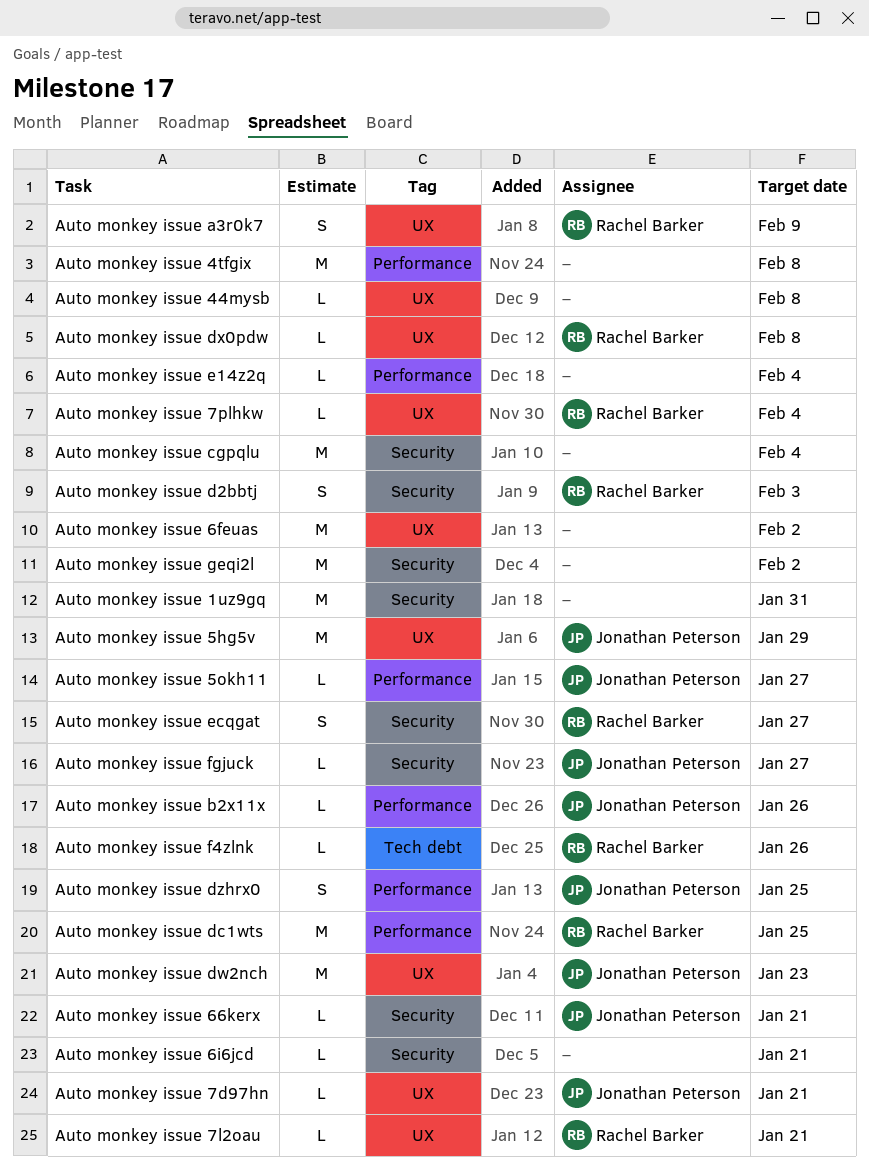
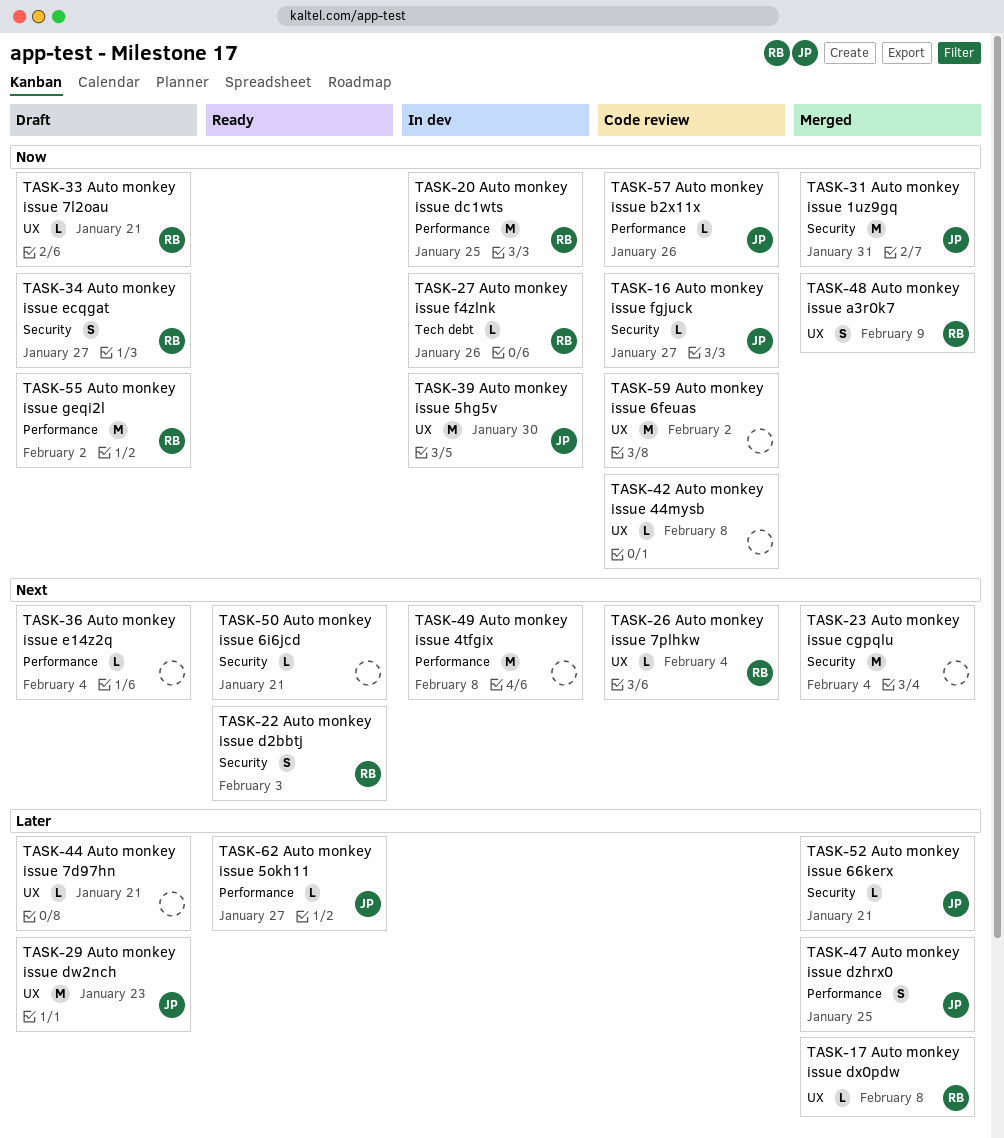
Auto monkey issue 1uz9gq, owner: none -> Jonathan Peterson
Auto monkey issue 5hg5v, due: Jan 29 -> Jan 30
Auto monkey issue 7d97hn, owner: Jonathan Peterson -> none
Auto monkey issue geqi2l, owner: none -> Rachel Barker
Auto monkey issue geqi2l, label: Security -> Performance

